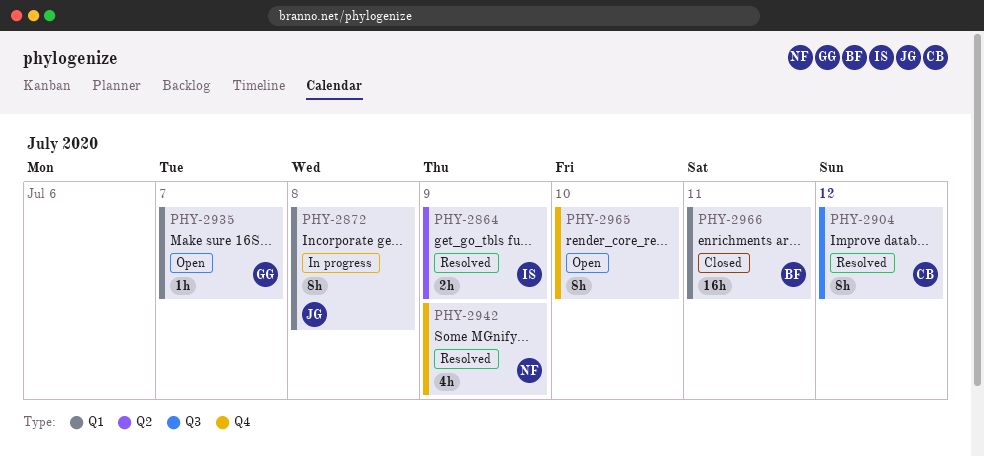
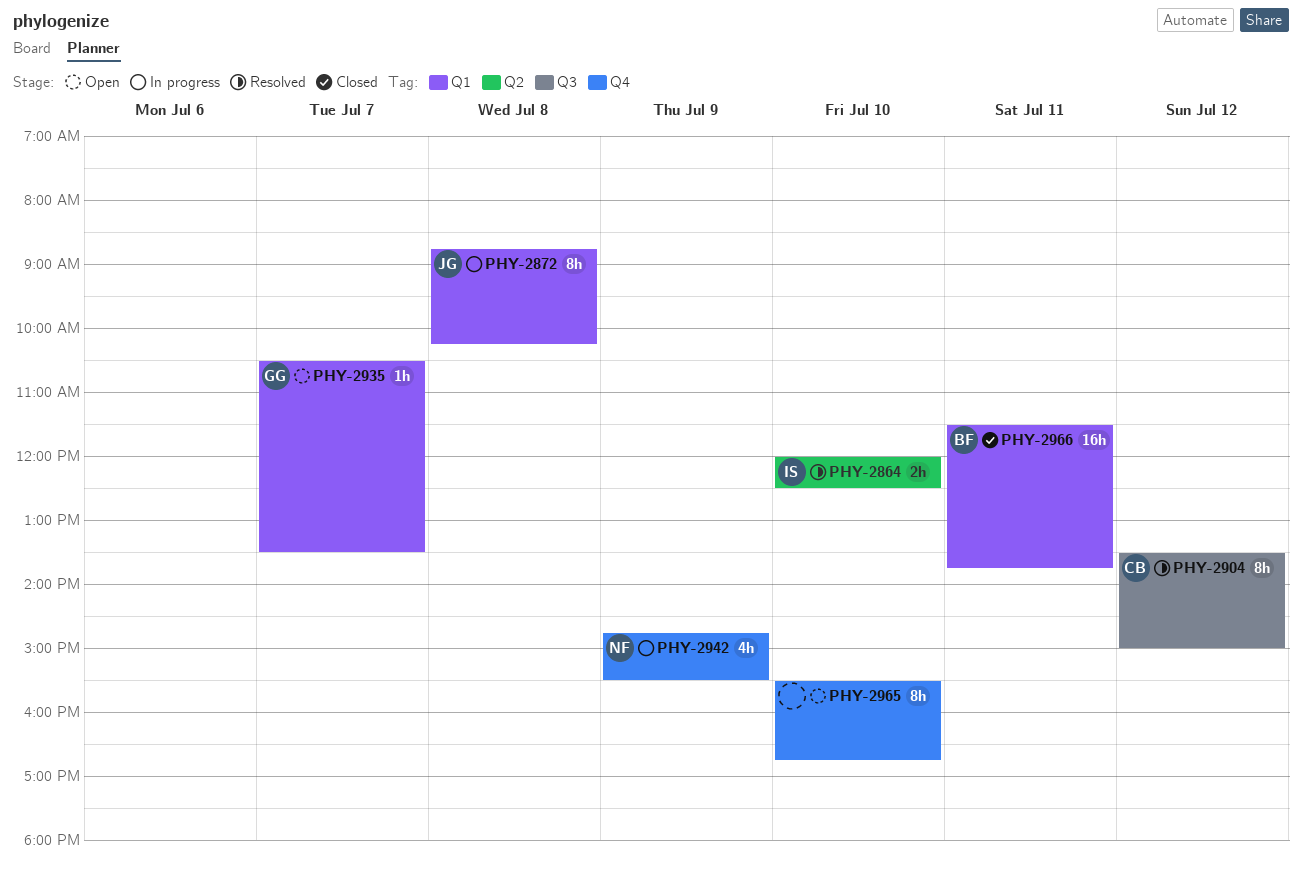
PHY-2864, day: Jul 9 -> Jul 10
PHY-2942, status: Resolved -> In progress

